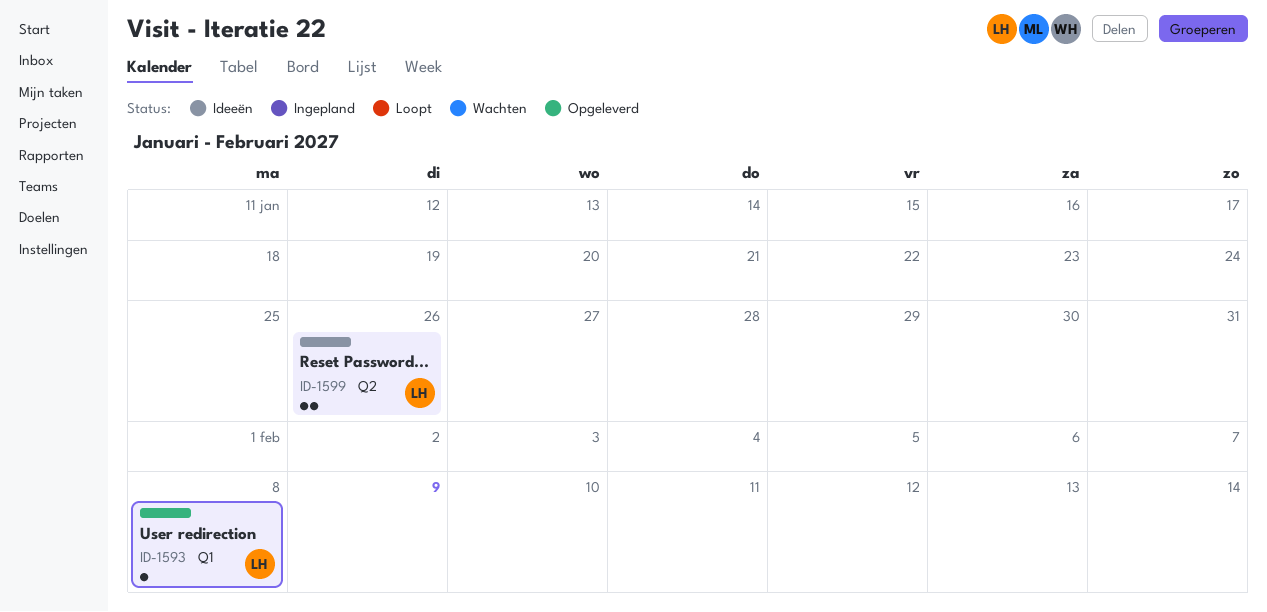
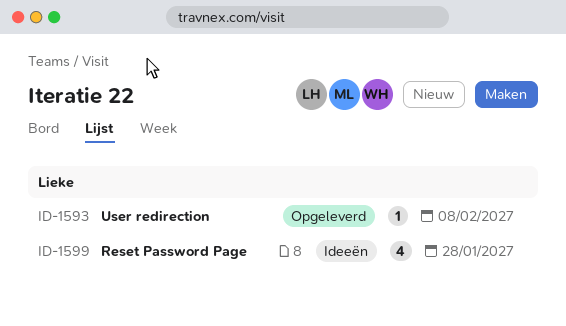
ID-1599, estimate: 2 -> 4
ID-1599, due: Jan 26 -> Jan 28

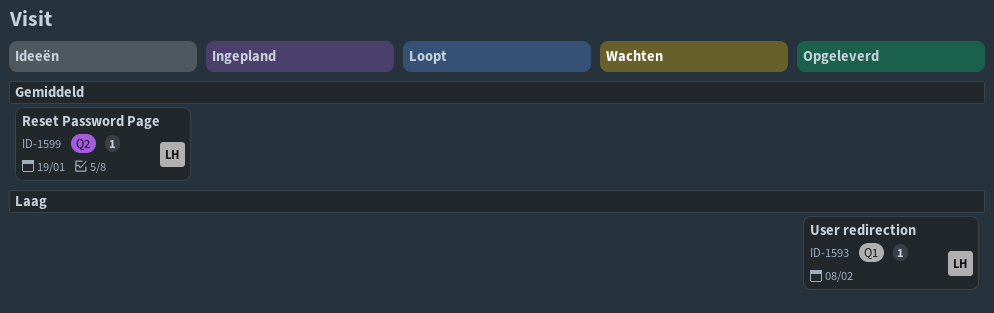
ID-1599, estimate: 4 -> 1
ID-1599, due: Jan 28 -> Jan 19

